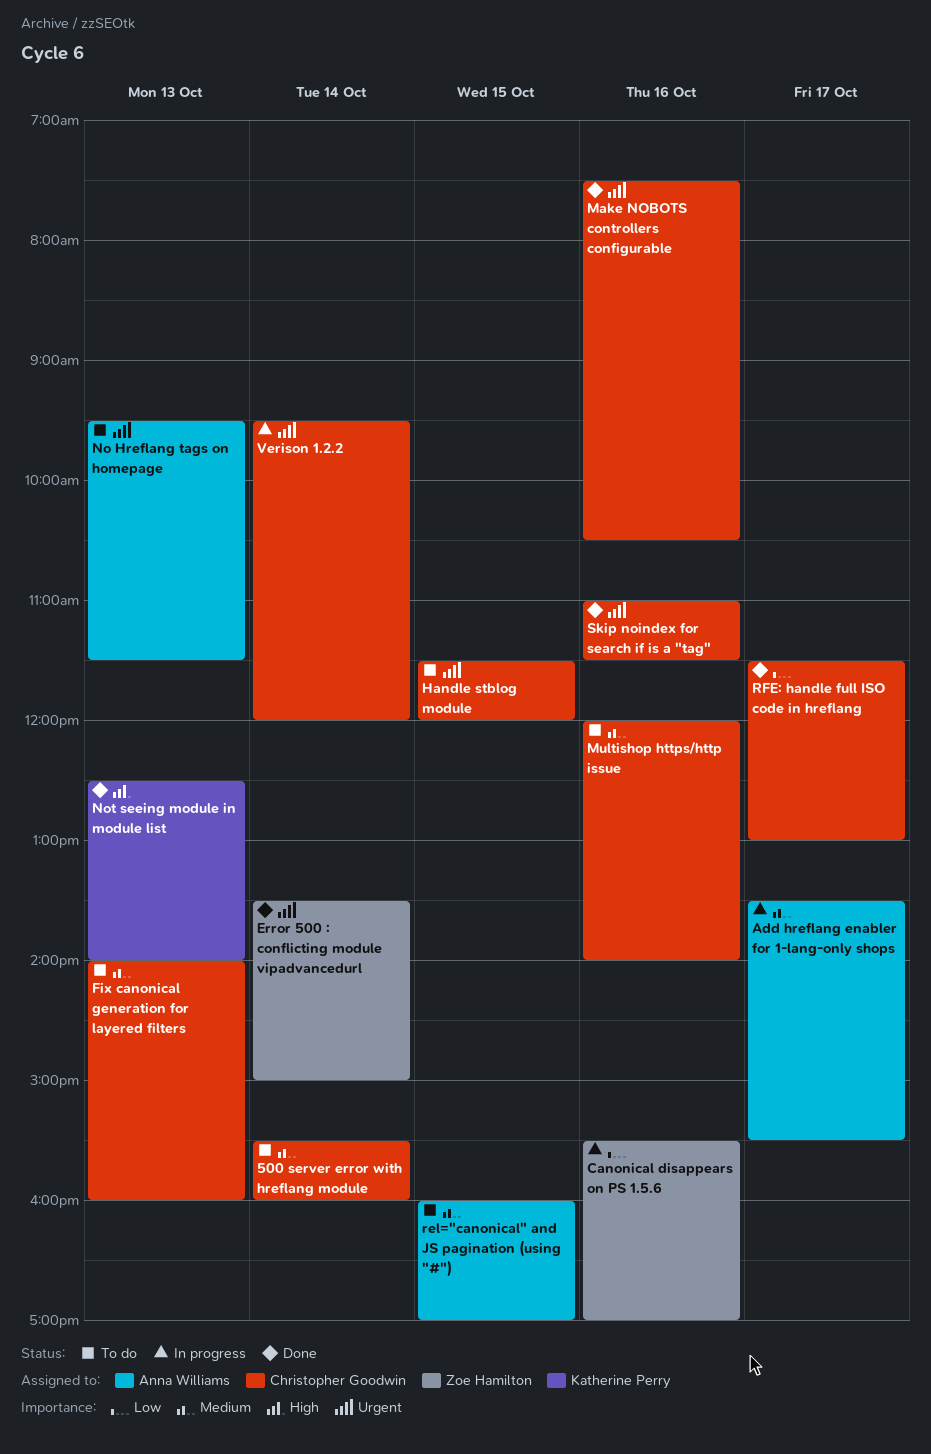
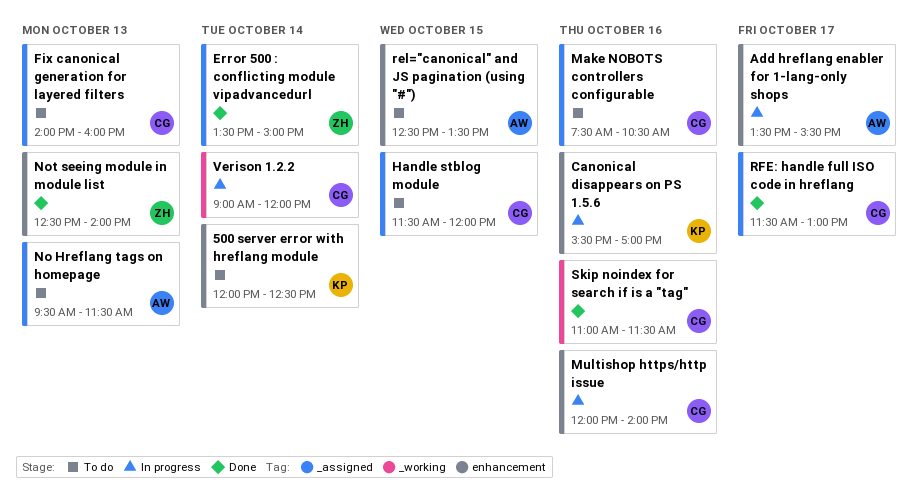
500 server error with hreflang module, owner: Christopher Goodwin -> Katherine Perry
500 server error with hreflang module, begins: 15:30 -> 12:00
500 server error with hreflang module, ends: 16:00 -> 12:30
Canonical disappears on PS 1.5.6, owner: Zoe Hamilton -> Katherine Perry
Make NOBOTS controllers configurable, status: Done -> To do
Multishop https/http issue, status: To do -> In progress
Not seeing module in module list, owner: Katherine Perry -> Zoe Hamilton
rel="canonical" and JS pagination (using "#"), begins: 16:00 -> 12:30
rel="canonical" and JS pagination (using "#"), ends: 17:00 -> 13:30
Verison 1.2.2, begins: 09:30 -> 09:00

